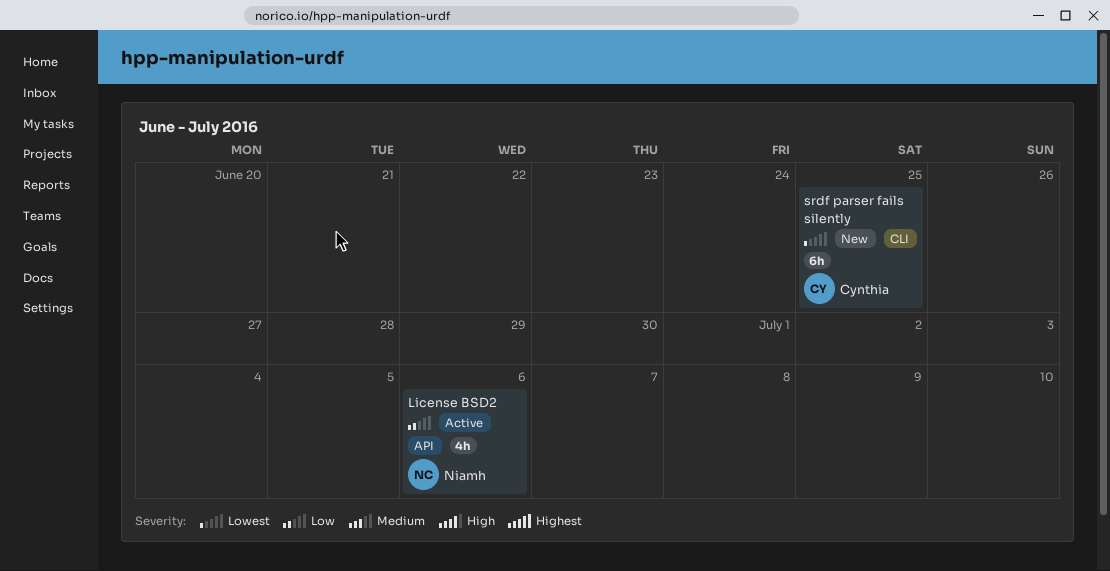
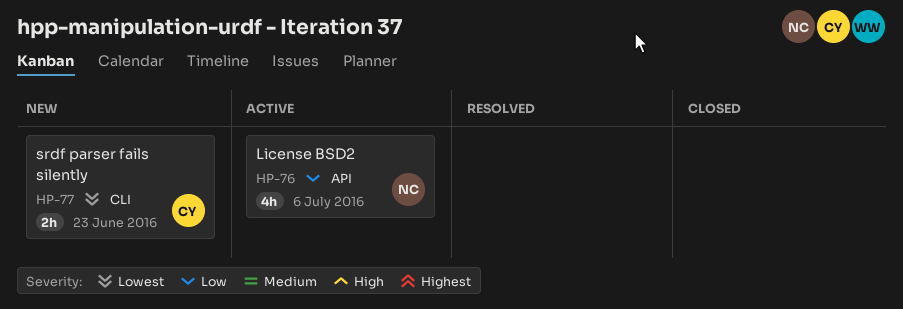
srdf parser fails silently, estimate: 6h -> 2h
srdf parser fails silently, due: Jun 25 -> Jun 23

